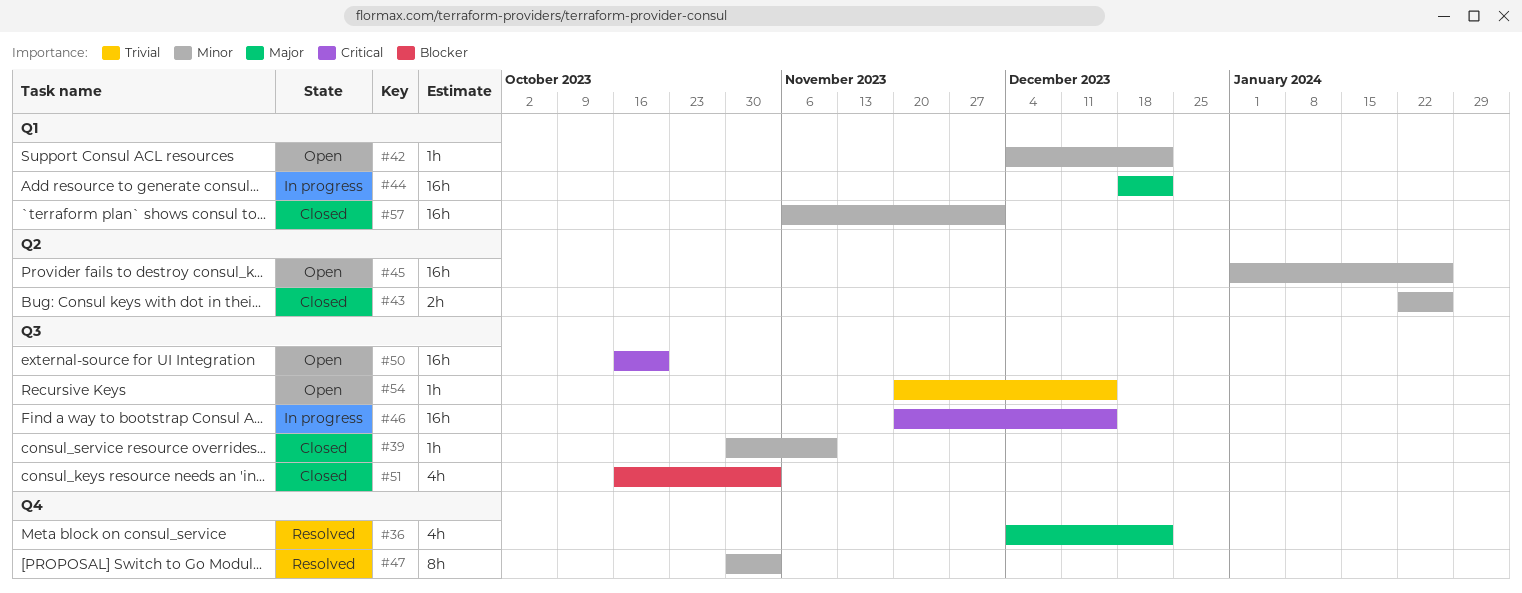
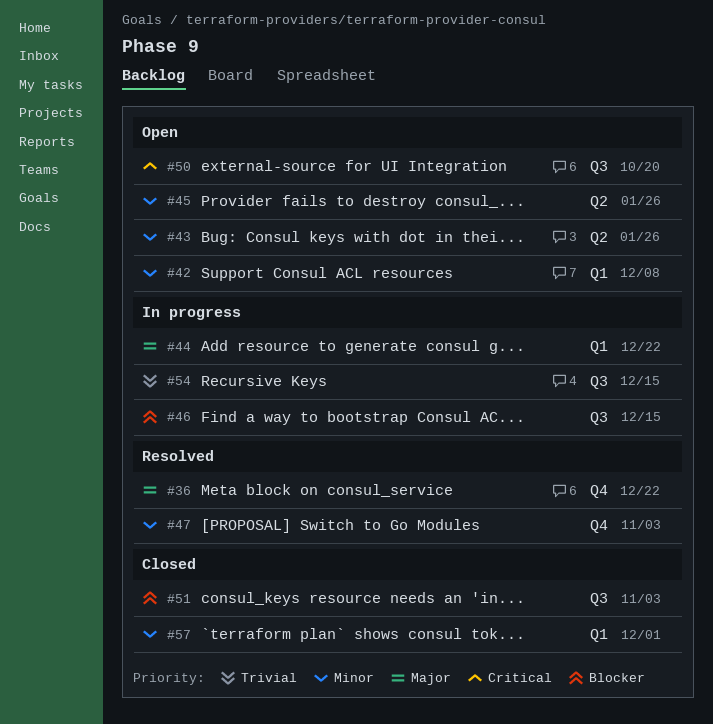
#39: present -> none
#42, due: Dec 22 -> Dec 8
#43, status: Closed -> Open
#46, priority: Critical -> Blocker
#54, status: Open -> In progress

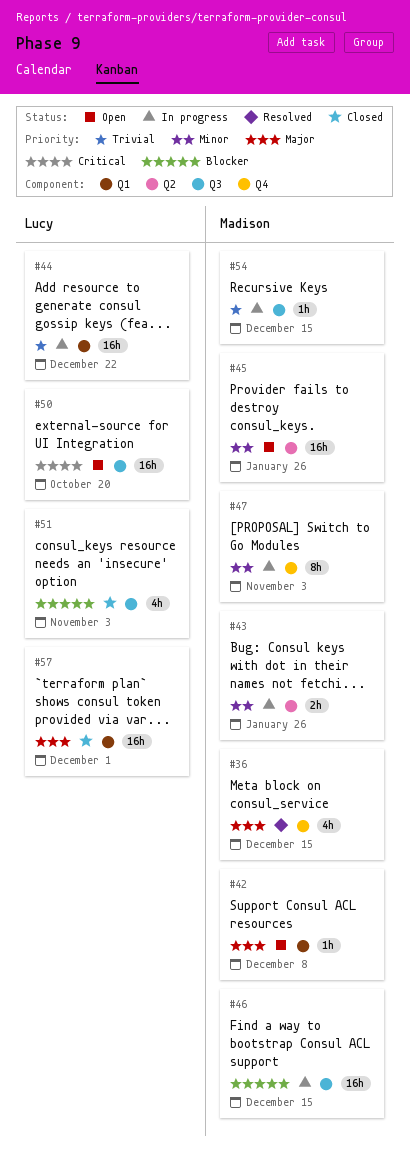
#36, due: Dec 22 -> Dec 15
#42, priority: Minor -> Major
#43, status: Open -> In progress
#44, priority: Major -> Trivial
#47, status: Resolved -> In progress
#57, priority: Minor -> Major

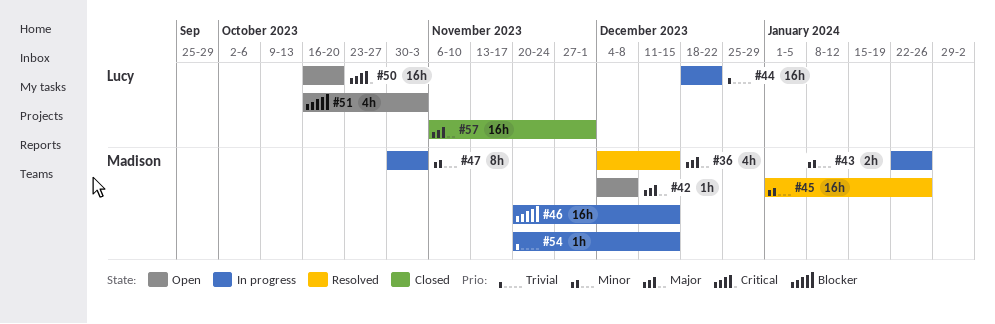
#45, status: Open -> Resolved
#51, status: Closed -> Open

